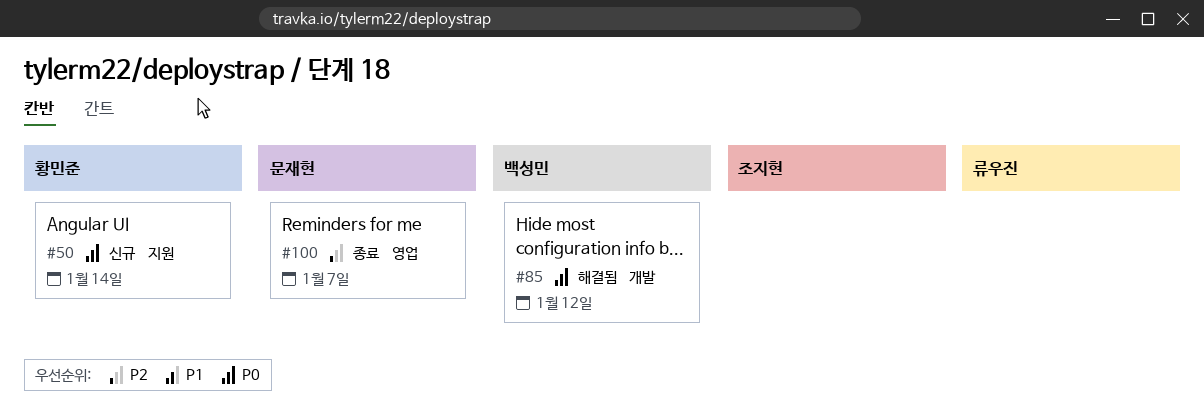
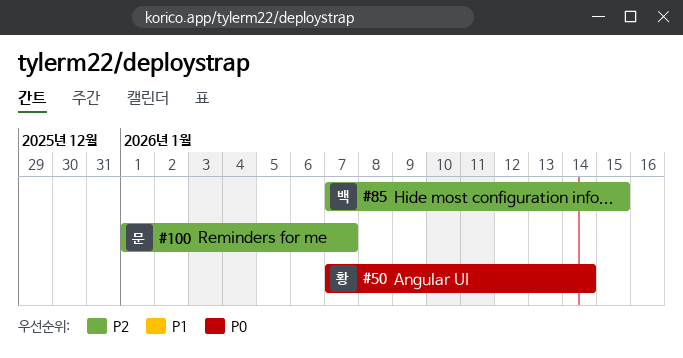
#85, priority: P0 -> P2
#85, due: Jan 12 -> Jan 15

